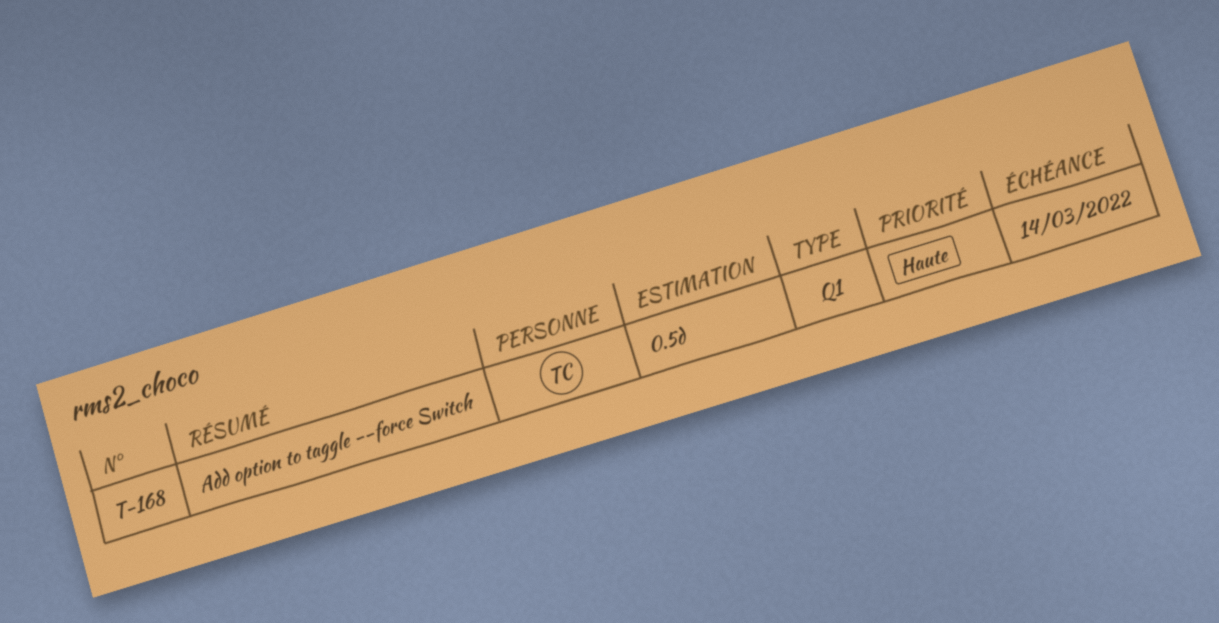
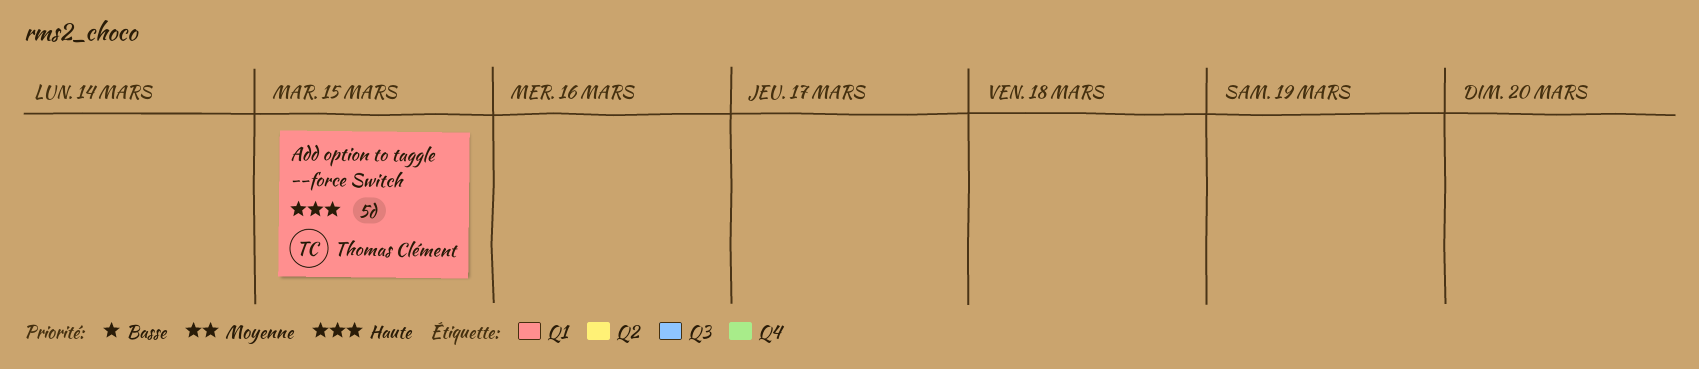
Add option to taggle --force Switch, estimate: 0.5d -> 5d
Add option to taggle --force Switch, due: Mar 14 -> Mar 15

